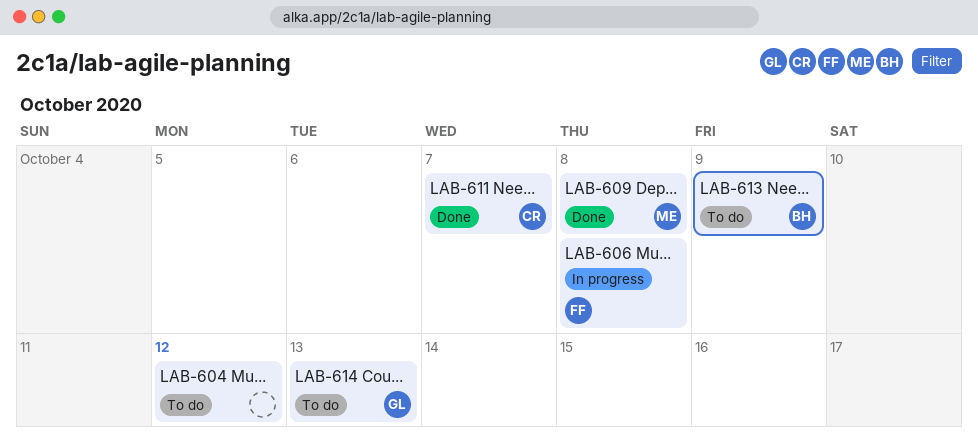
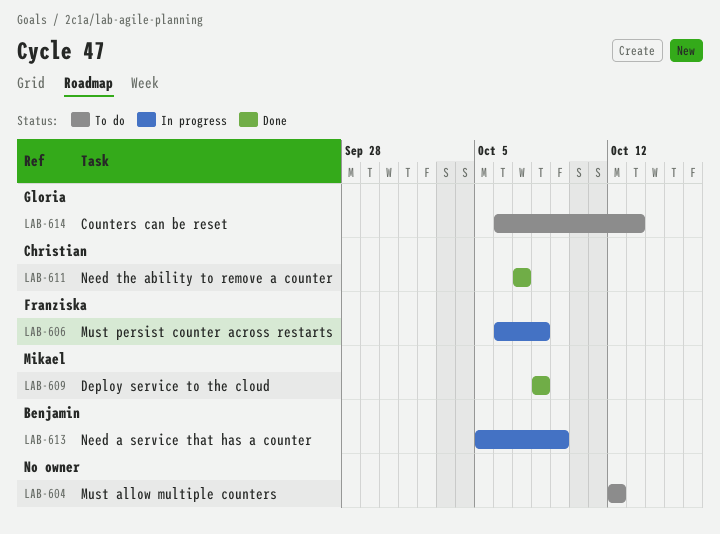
LAB-613, status: To do -> In progress

